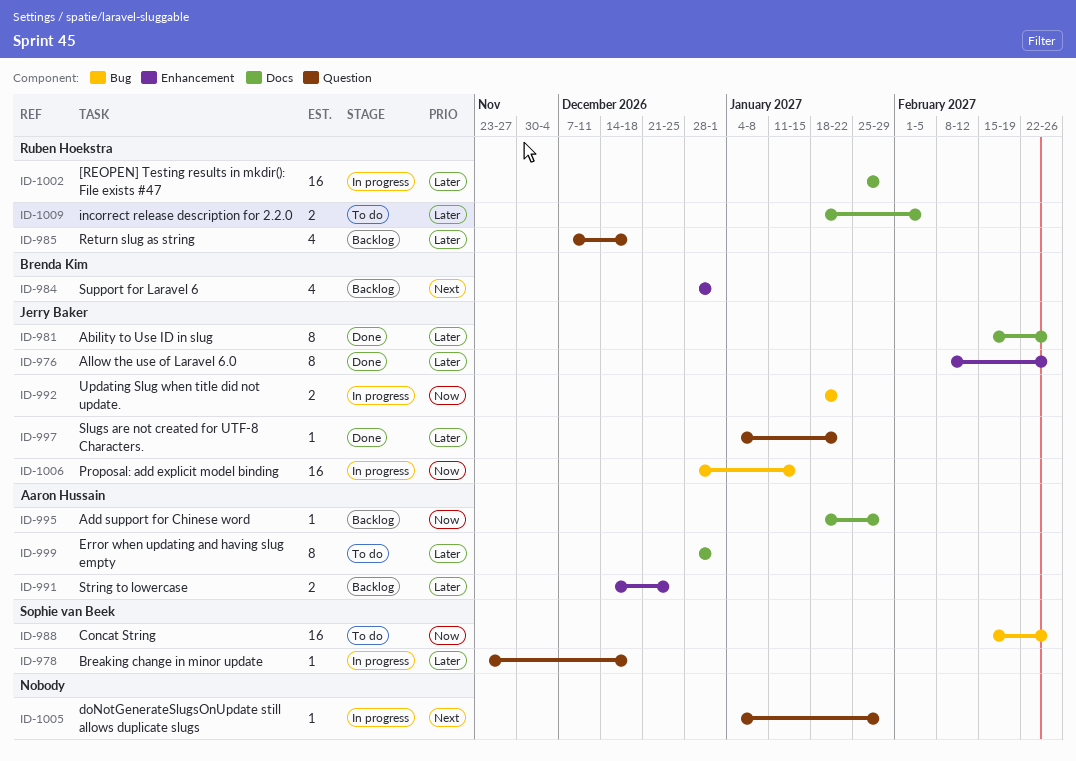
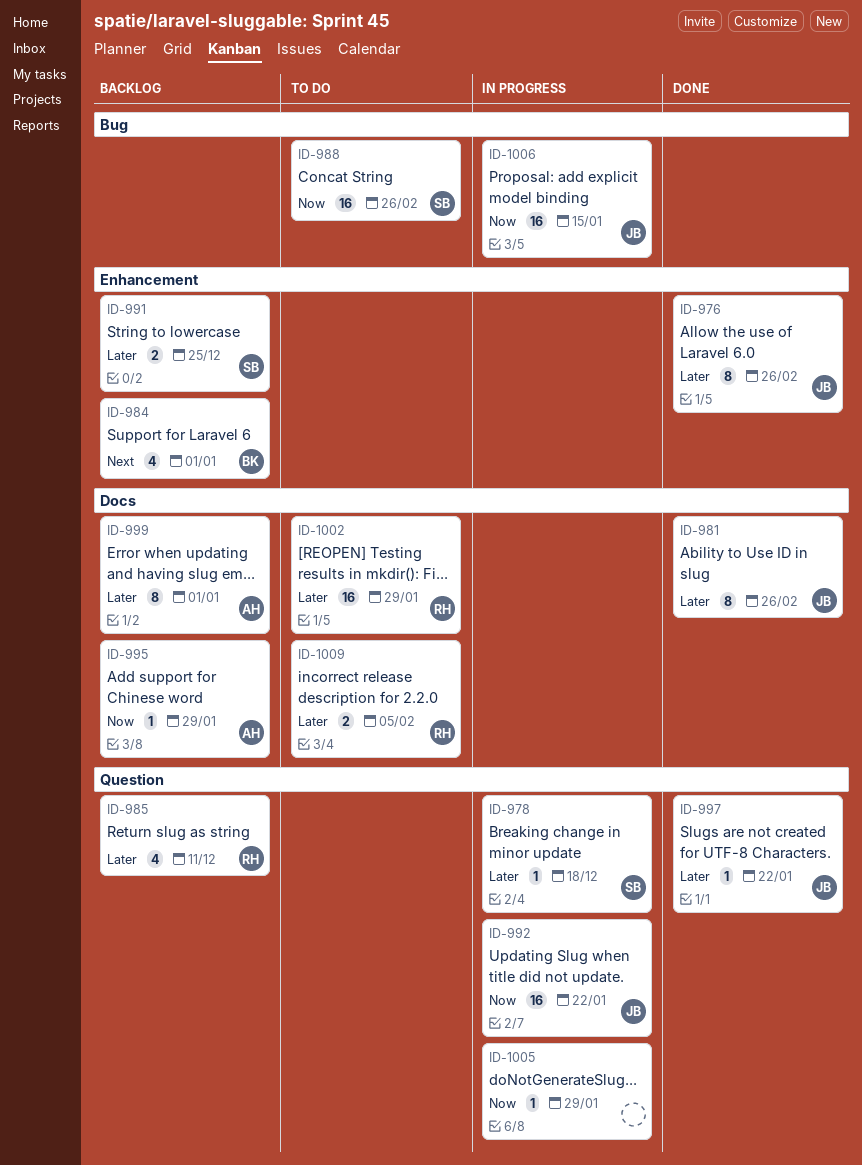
ID-985, due: Dec 18 -> Dec 11
ID-991, owner: Aaron Hussain -> Sophie van Beek
ID-992, label: Bug -> Question
ID-992, estimate: 2 -> 16
ID-999, status: To do -> Backlog
ID-1002, status: In progress -> To do
ID-1005, priority: Next -> Now

